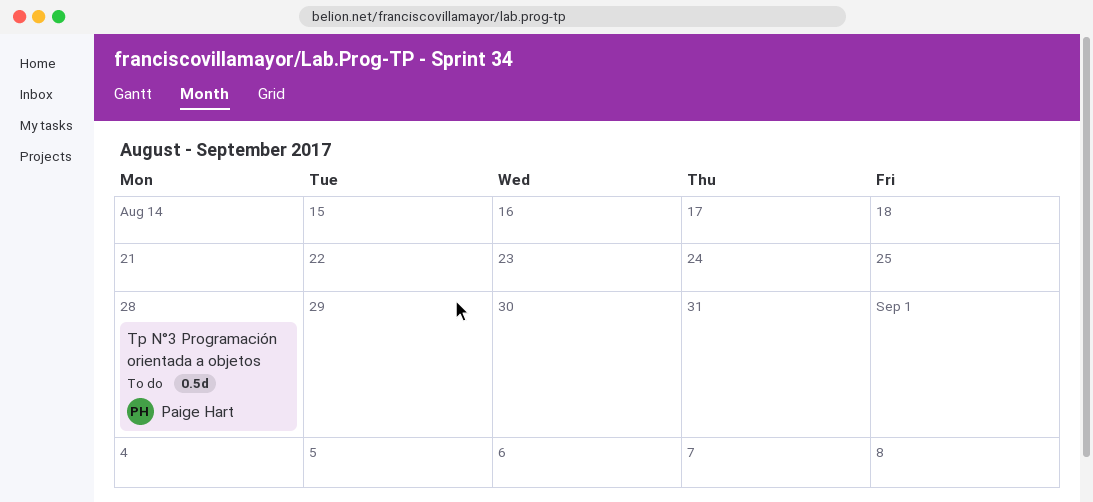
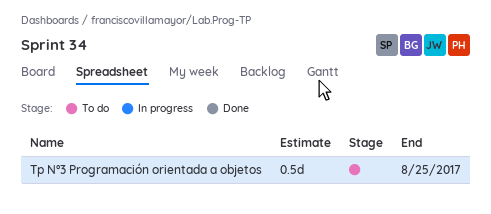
Tp N°3 Programación orientada a objetos, due: Aug 28 -> Aug 25

